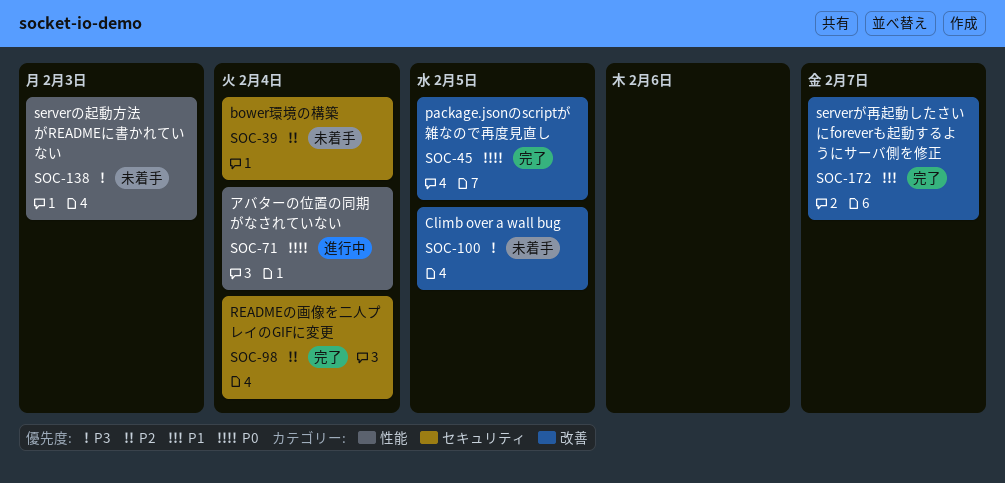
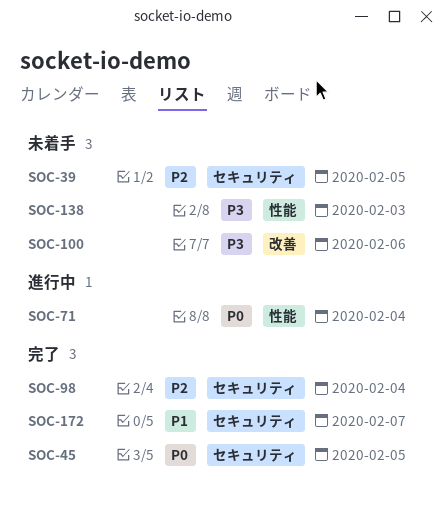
SOC-39, due: Feb 4 -> Feb 5
SOC-45, label: 改善 -> セキュリティ
SOC-100, due: Feb 5 -> Feb 6
SOC-172, label: 改善 -> セキュリティ

